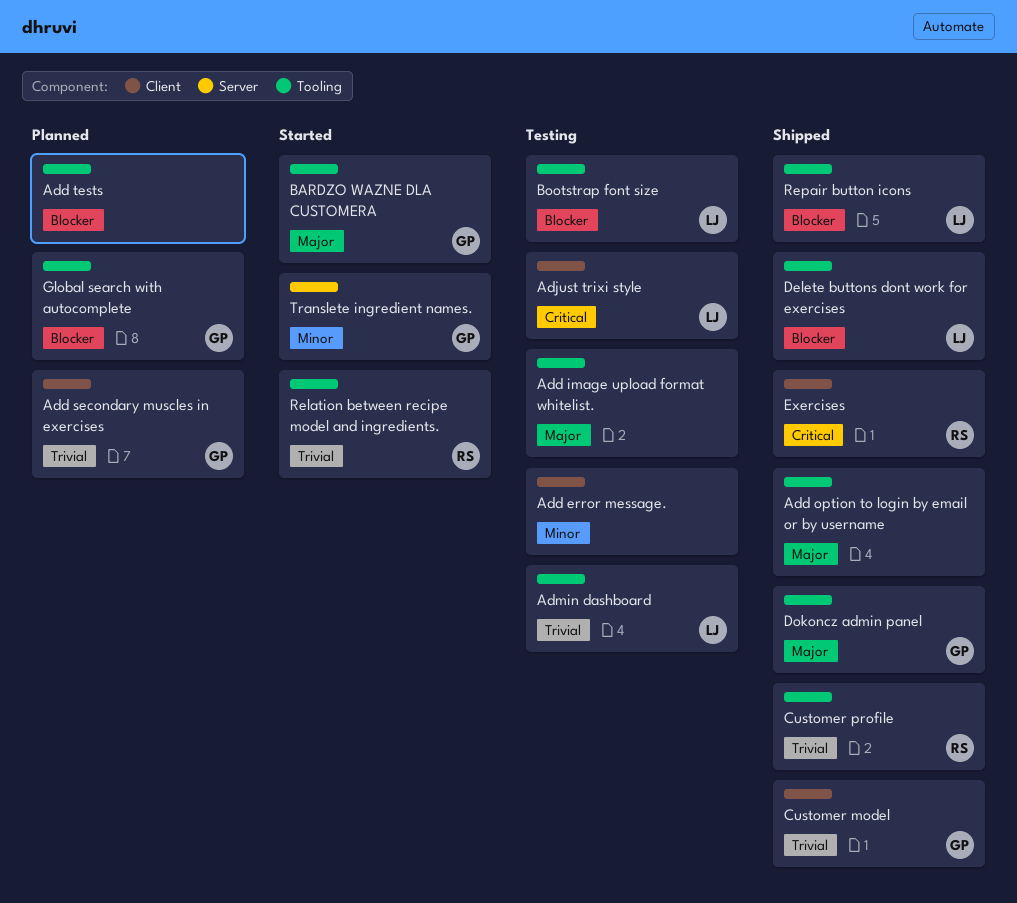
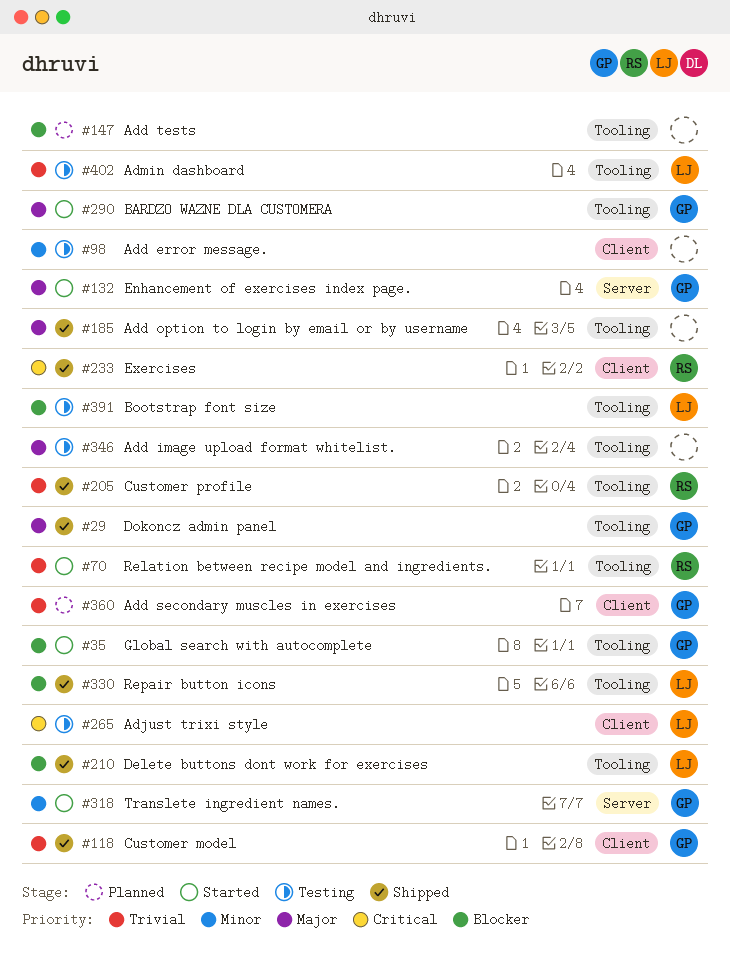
Enhancement of exercises index page.: none -> present
Global search with autocomplete, status: Planned -> Started

